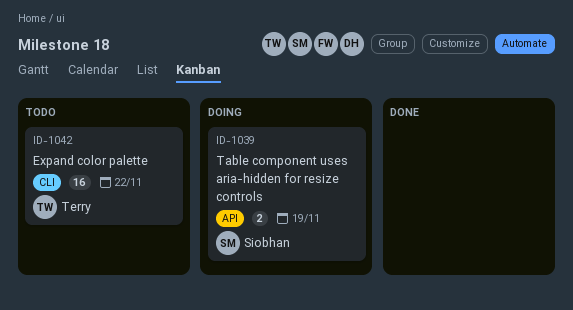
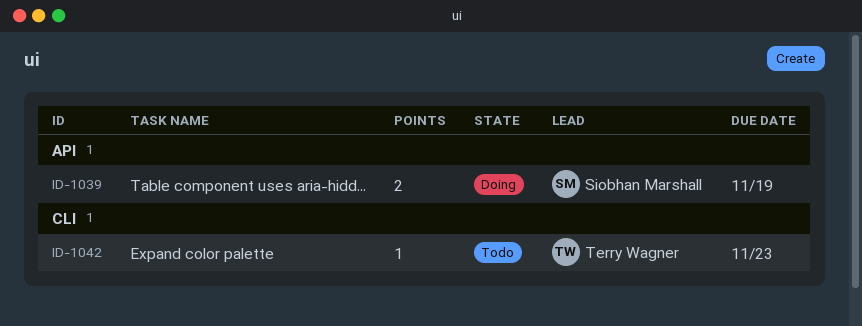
ID-1042, estimate: 16 -> 1
ID-1042, due: Nov 22 -> Nov 23

